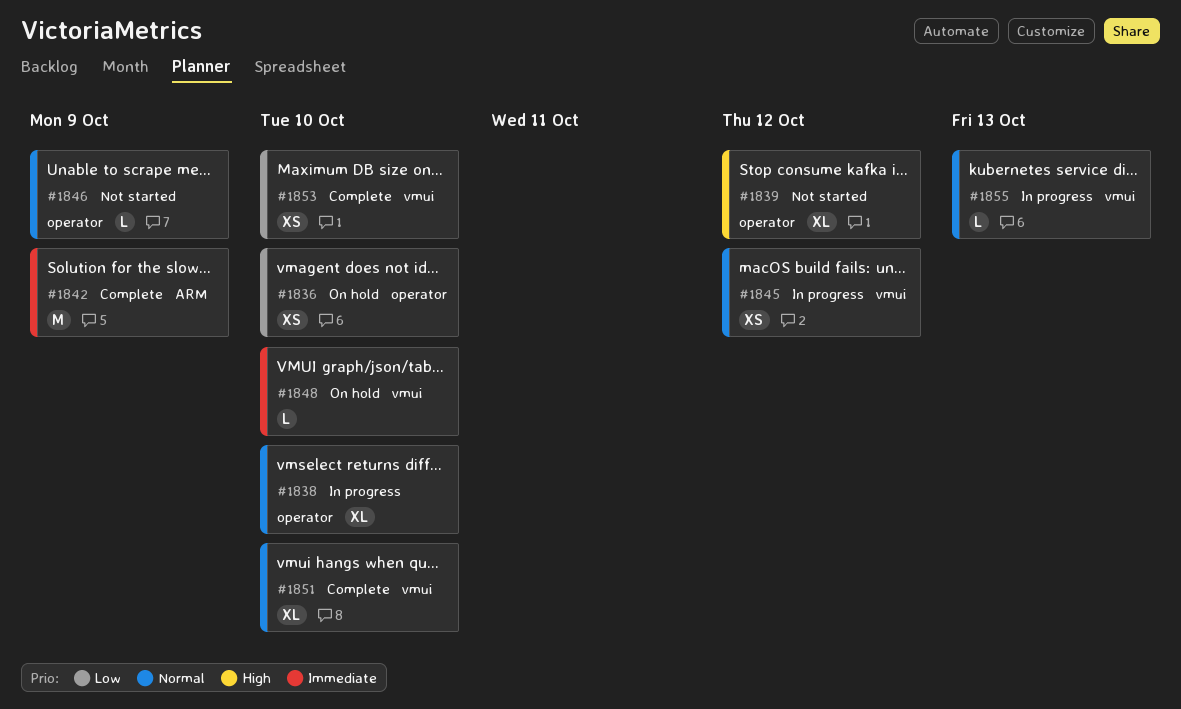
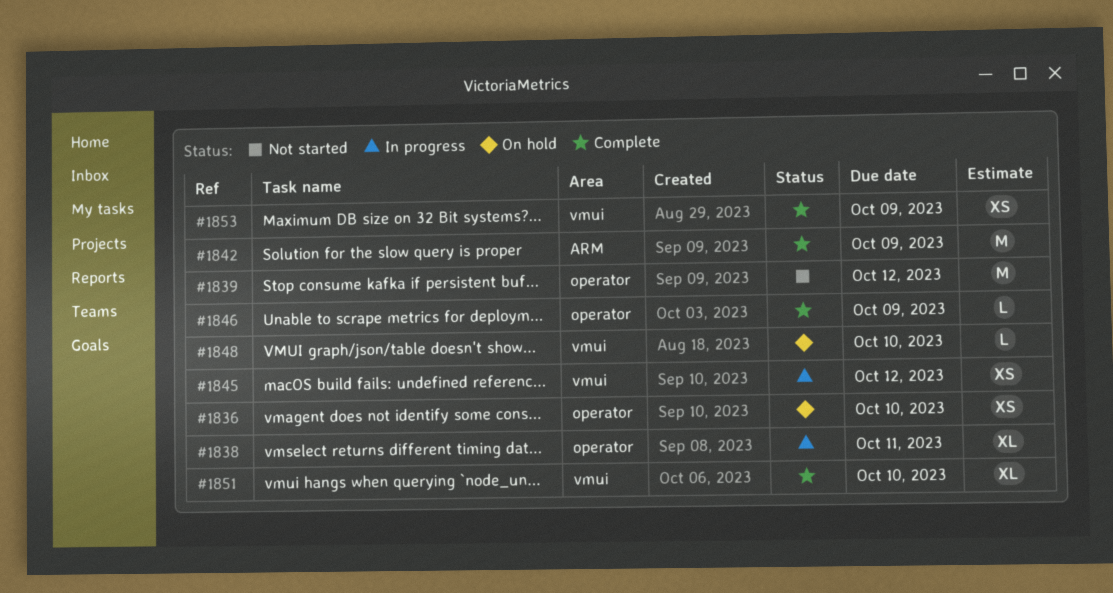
#1838, due: Oct 10 -> Oct 11
#1839, estimate: XL -> M
#1846, status: Not started -> Complete
#1853, due: Oct 10 -> Oct 9
#1855: present -> none

